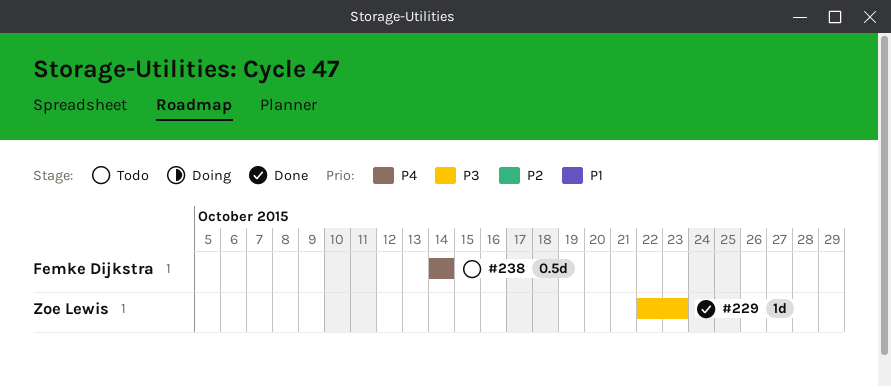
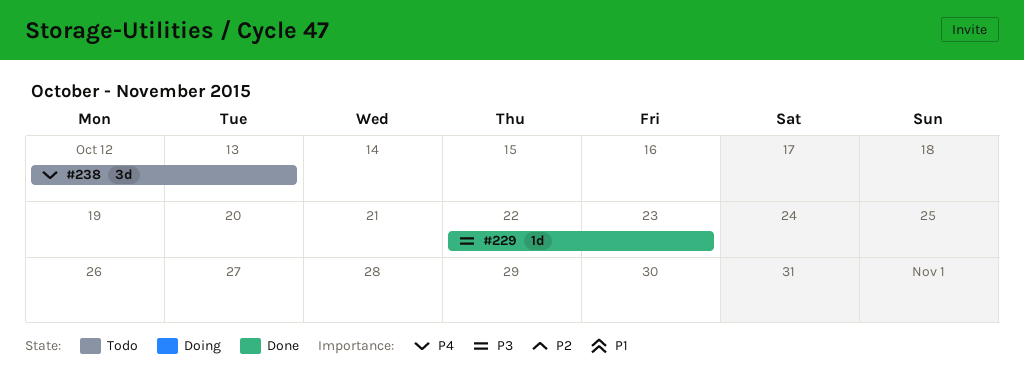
#238, estimate: 0.5d -> 3d
#238, start: Oct 14 -> Oct 12
#238, due: Oct 14 -> Oct 13

